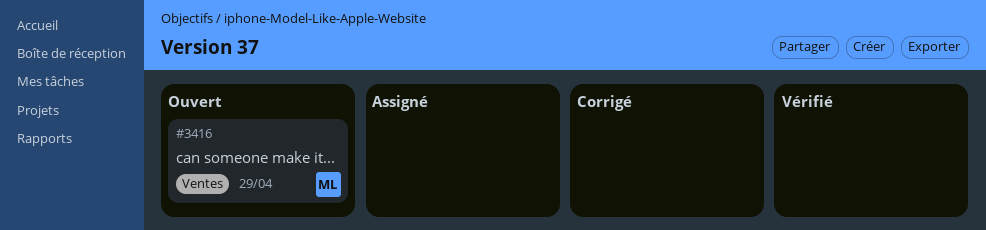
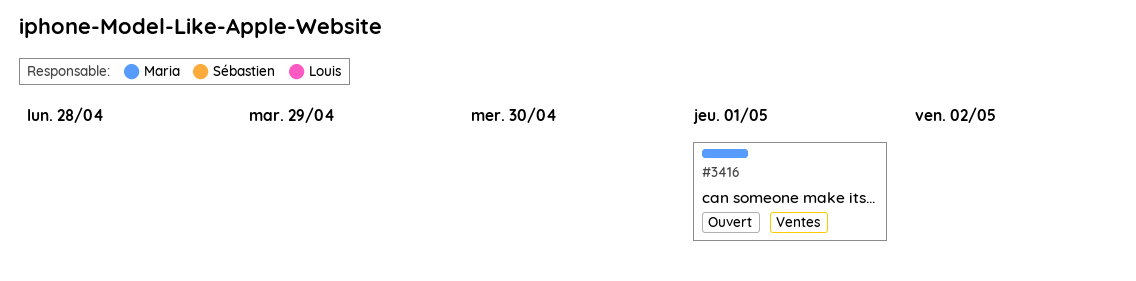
#3416, due: Apr 29 -> May 1

